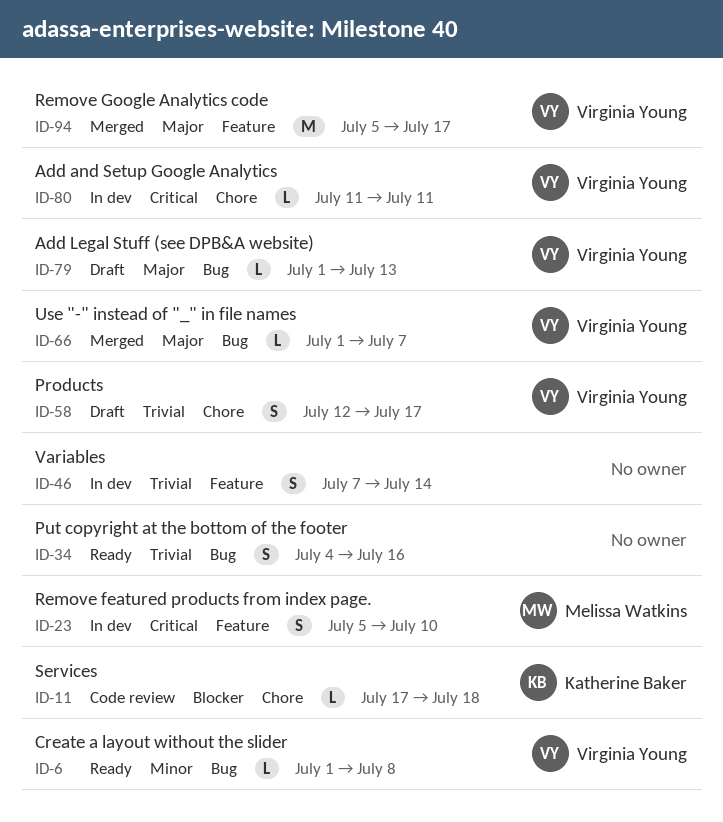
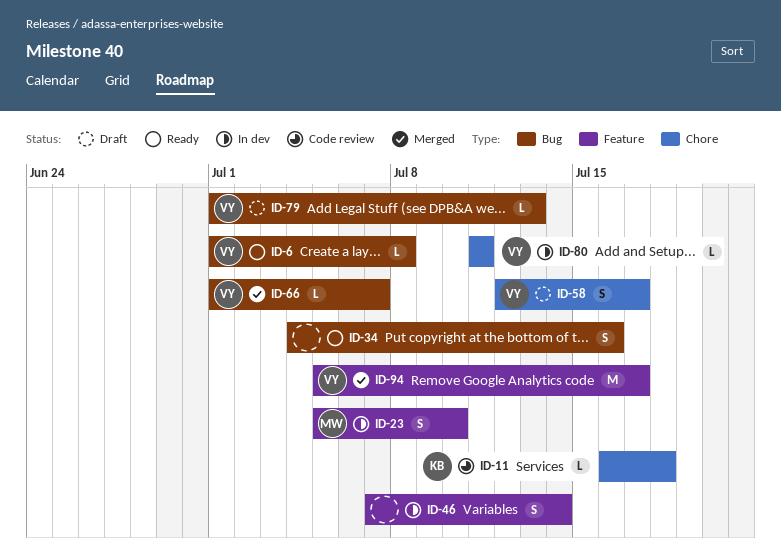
ID-11, start: Jul 17 -> Jul 16

